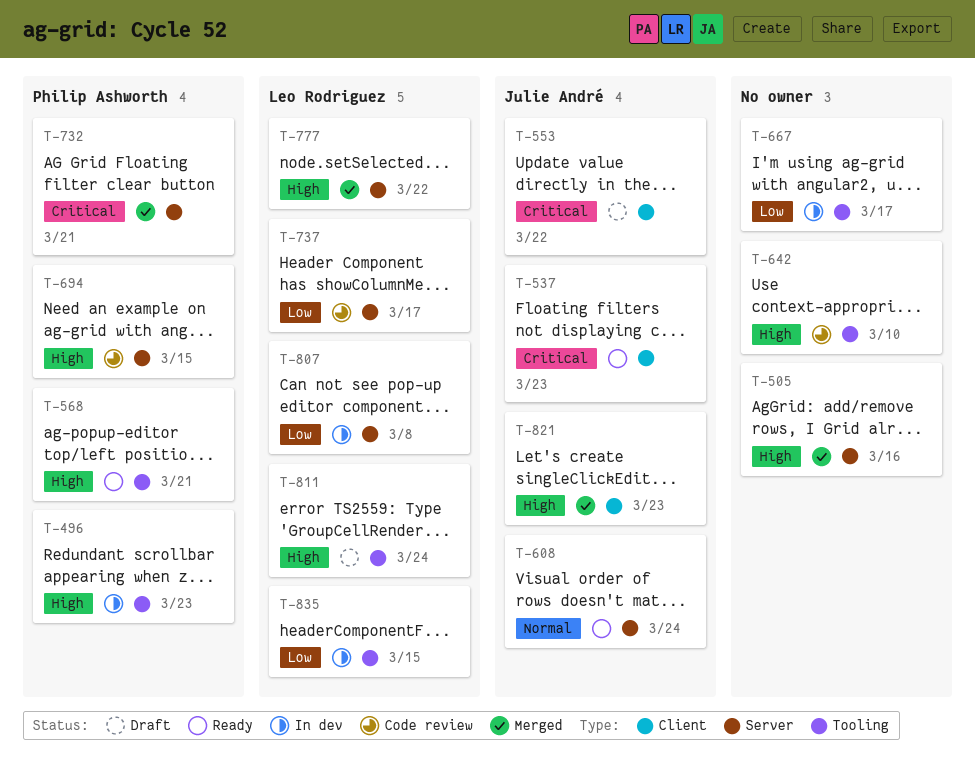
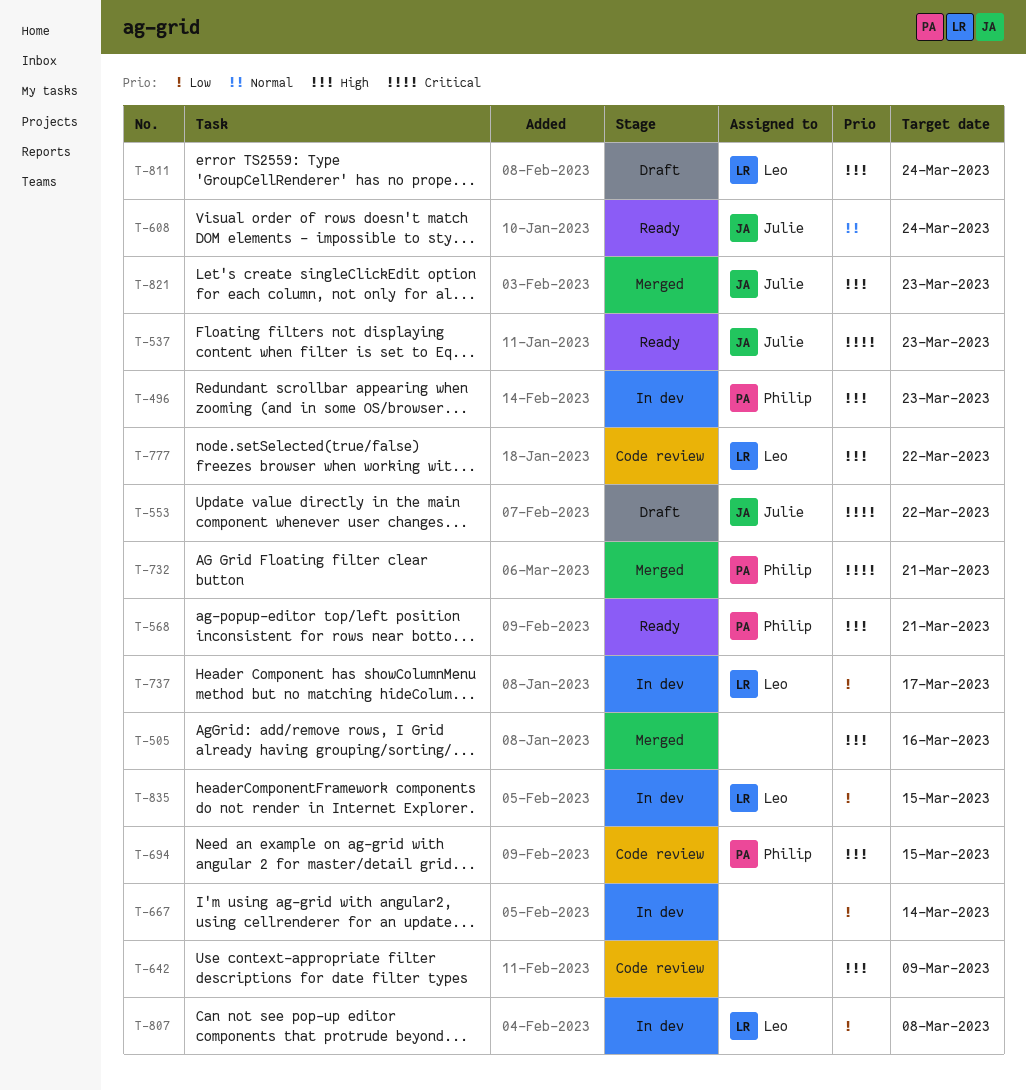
T-642, due: Mar 10 -> Mar 9
T-667, due: Mar 17 -> Mar 14
T-737, status: Code review -> In dev
T-777, status: Merged -> Code review

